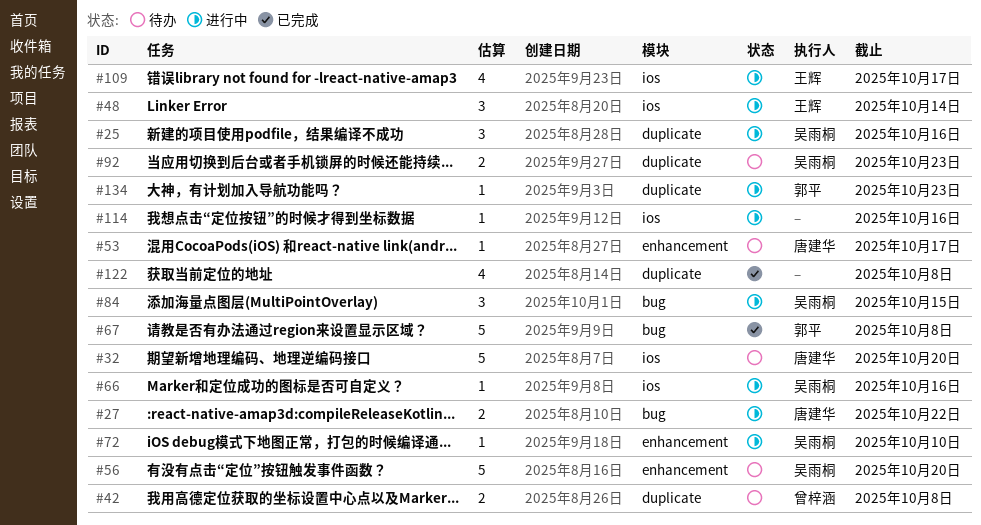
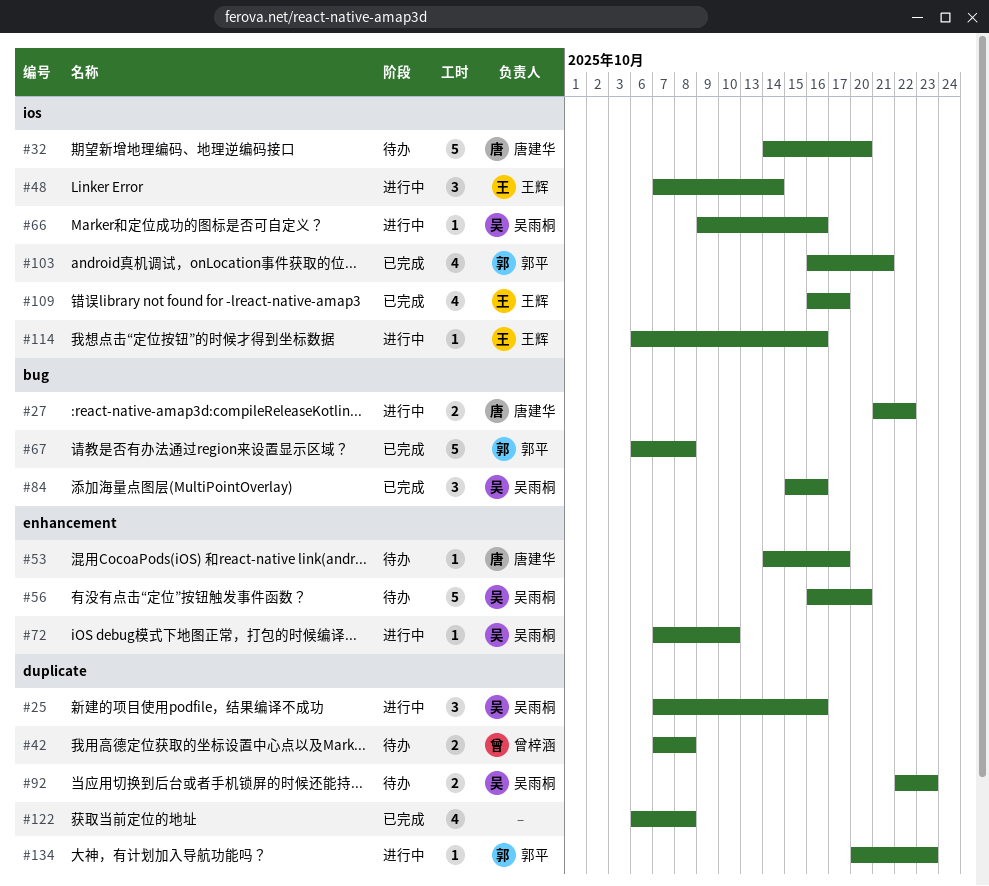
#84, status: 进行中 -> 已完成
#84, due: Oct 15 -> Oct 16
#103: none -> present
#109, status: 进行中 -> 已完成
#114, owner: none -> 王辉

